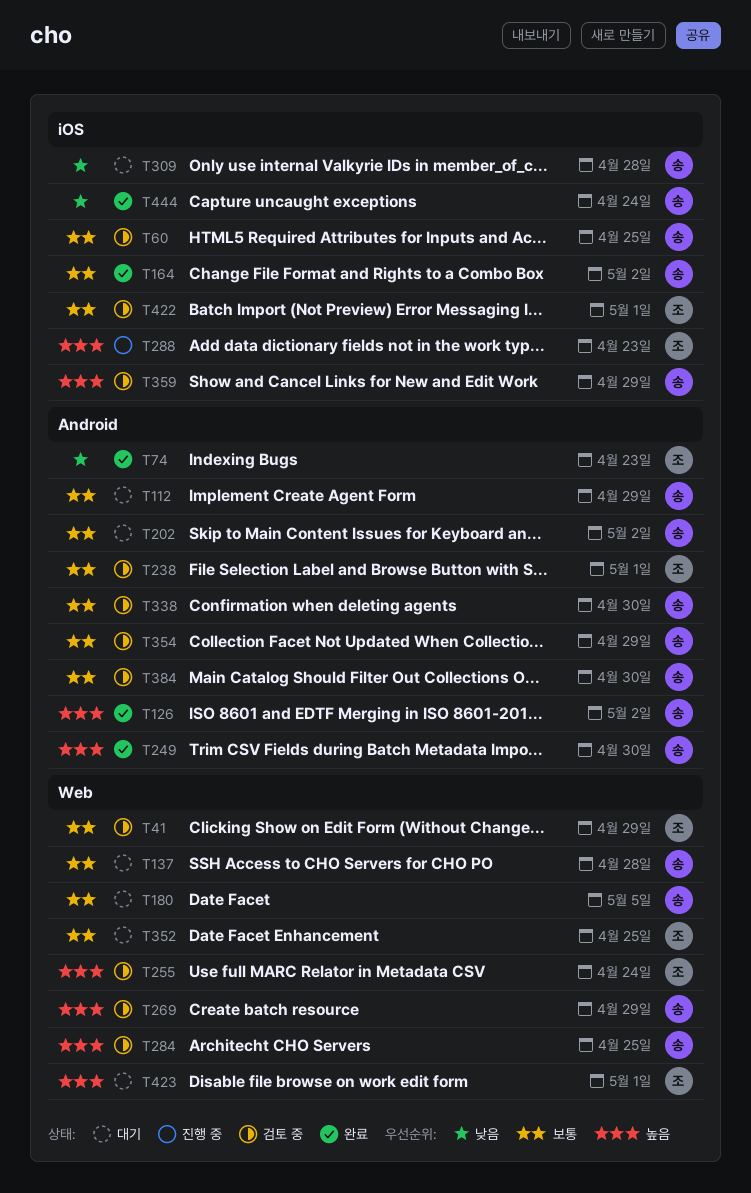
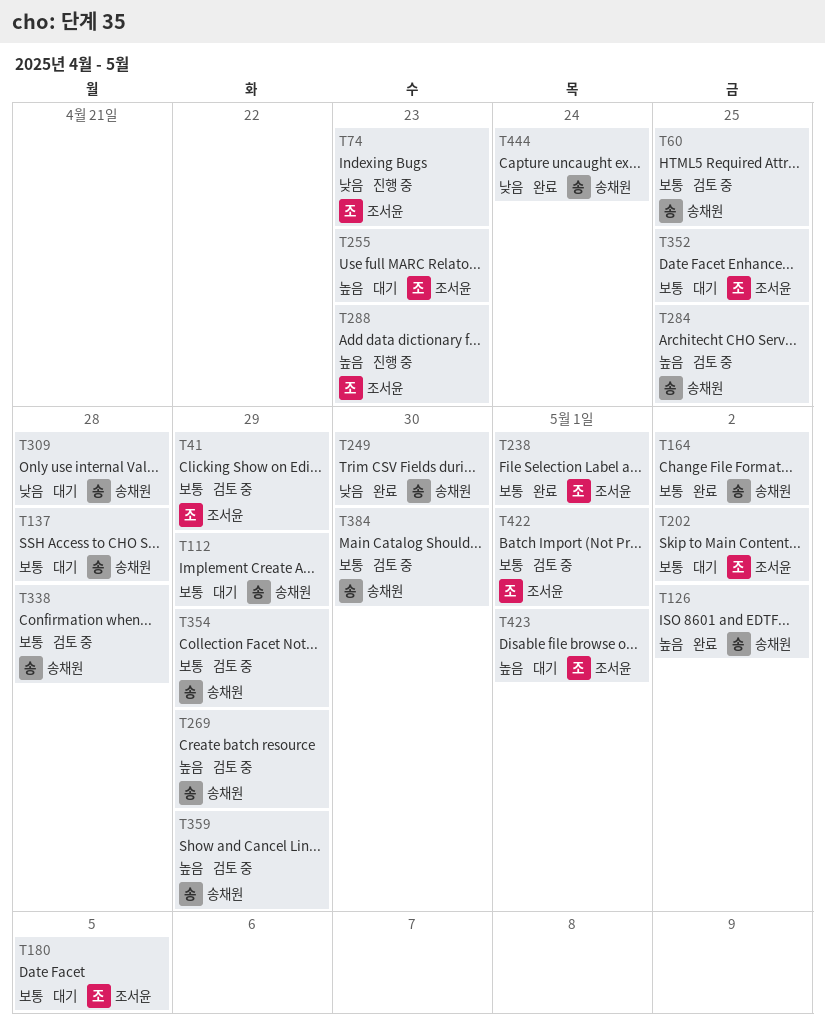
T74, status: 완료 -> 진행 중
T180, owner: 송채원 -> 조서윤
T202, owner: 송채원 -> 조서윤
T238, status: 검토 중 -> 완료
T249, priority: 높음 -> 낮음
T255, status: 검토 중 -> 대기
T255, due: Apr 24 -> Apr 23
T338, due: Apr 30 -> Apr 28

